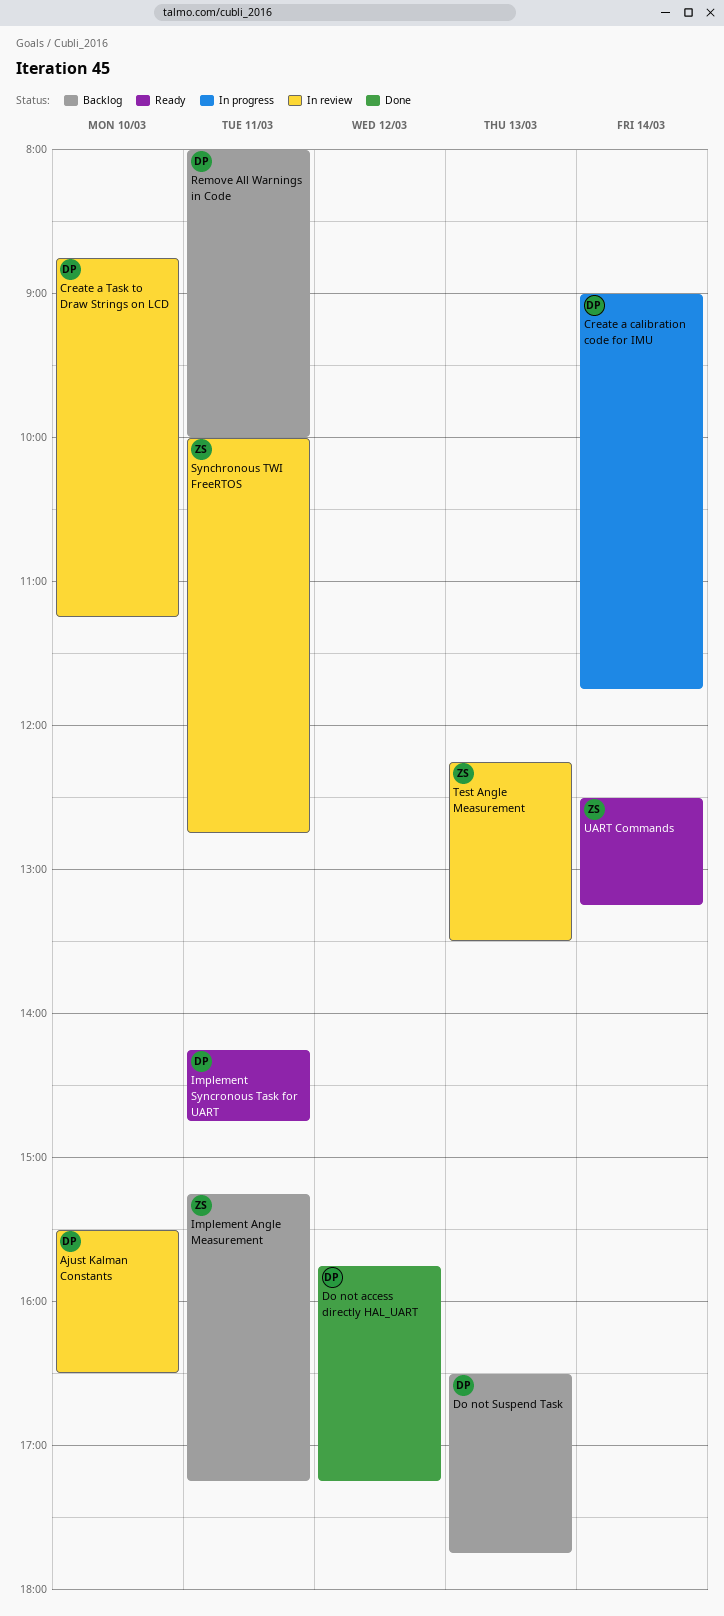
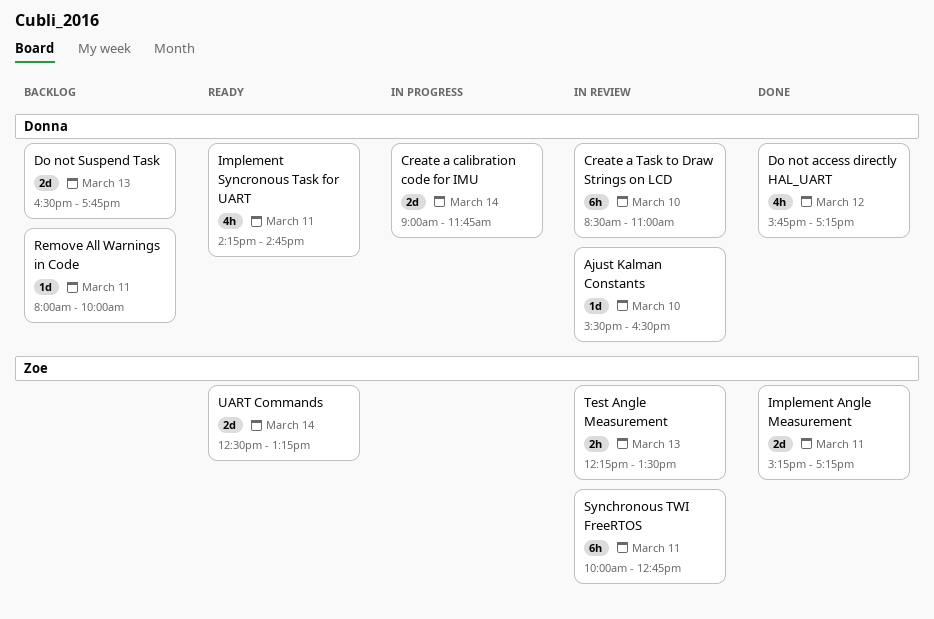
Create a Task to Draw Strings on LCD, begins: 08:45 -> 08:30
Create a Task to Draw Strings on LCD, ends: 11:15 -> 11:00
Implement Angle Measurement, status: Backlog -> Done

